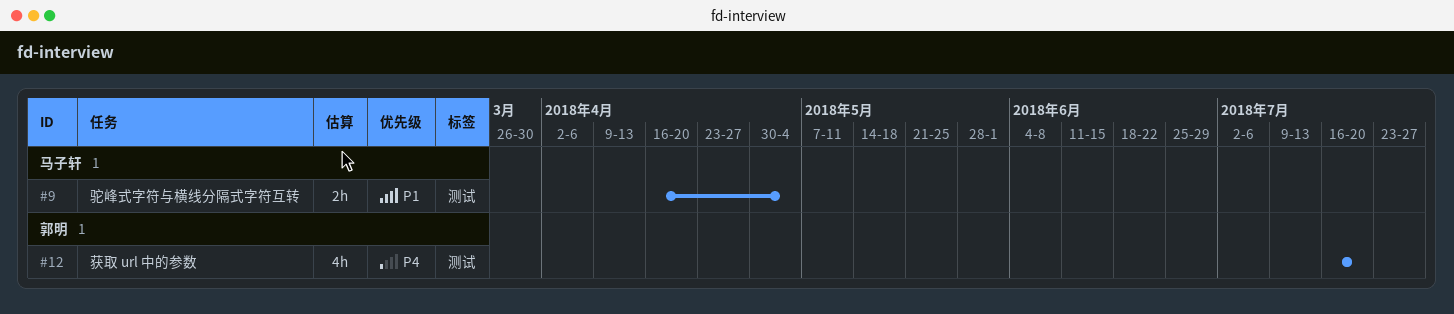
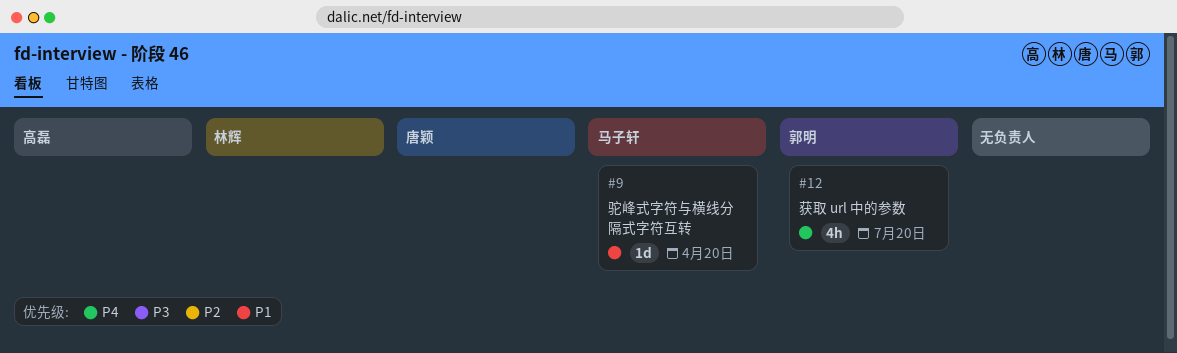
#9, estimate: 2h -> 1d
#9, due: May 4 -> Apr 20

